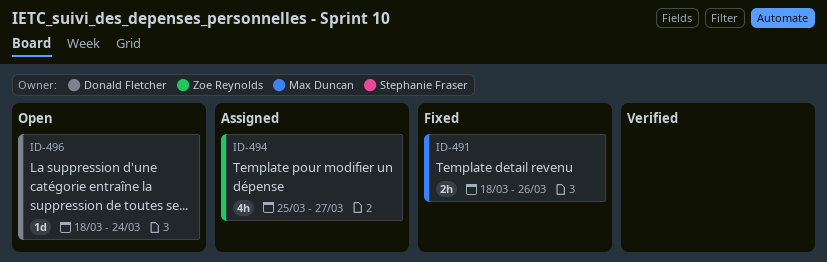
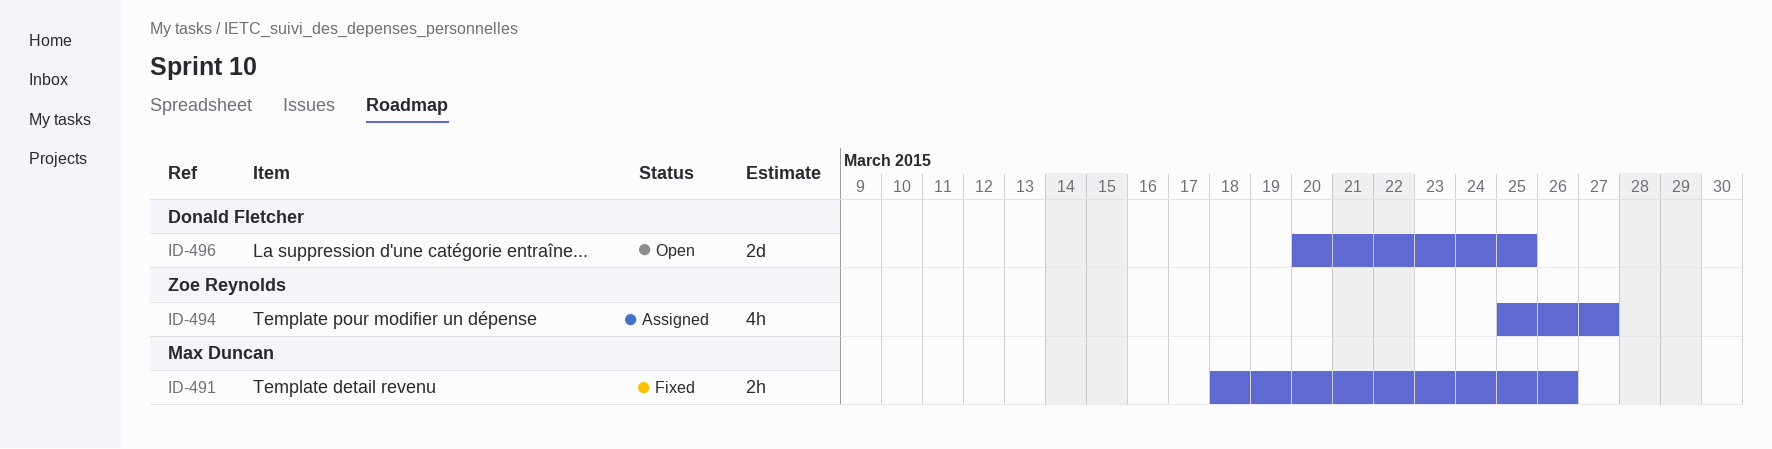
ID-496, estimate: 1d -> 2d
ID-496, start: Mar 18 -> Mar 20
ID-496, due: Mar 24 -> Mar 25

